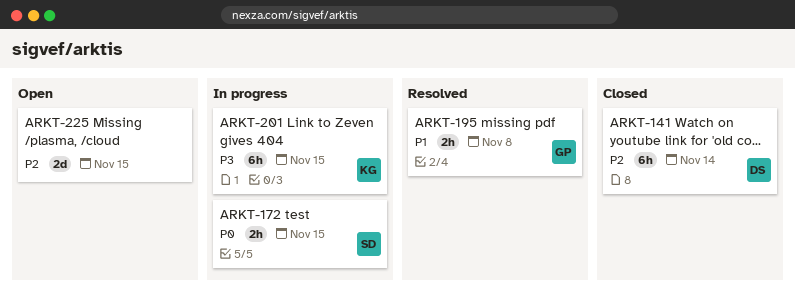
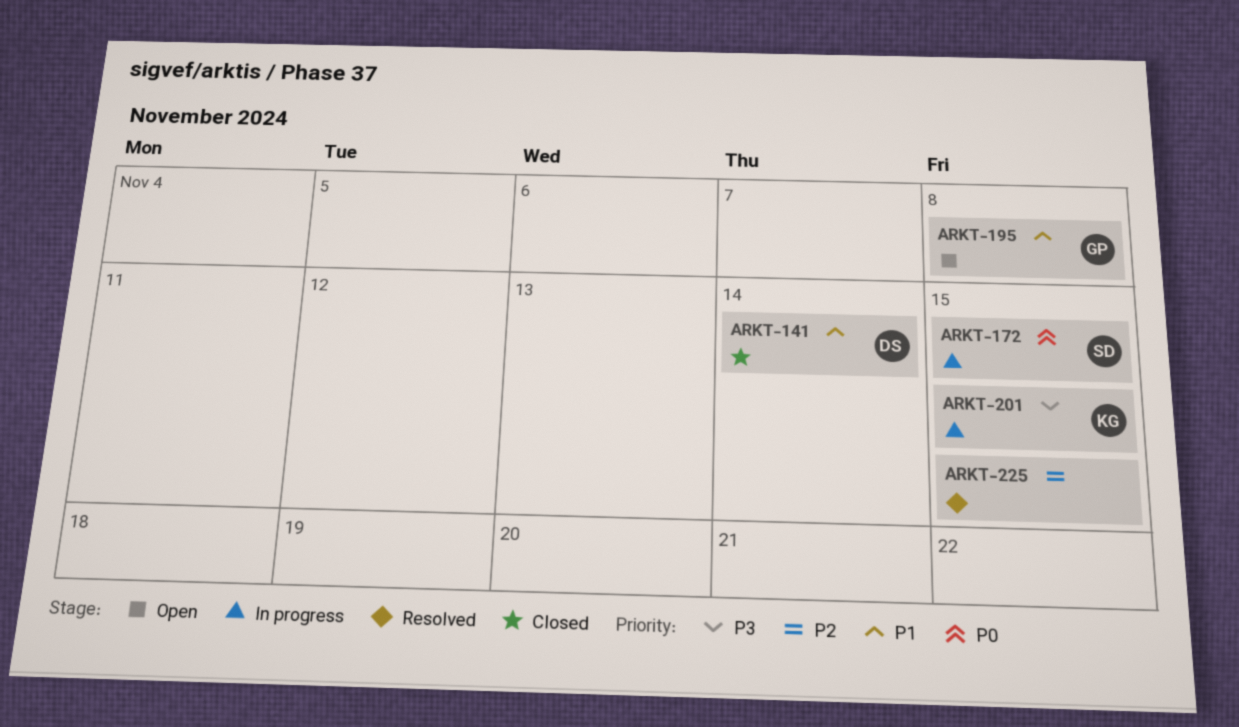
ARKT-141, priority: P2 -> P1
ARKT-195, status: Resolved -> Open
ARKT-225, status: Open -> Resolved

